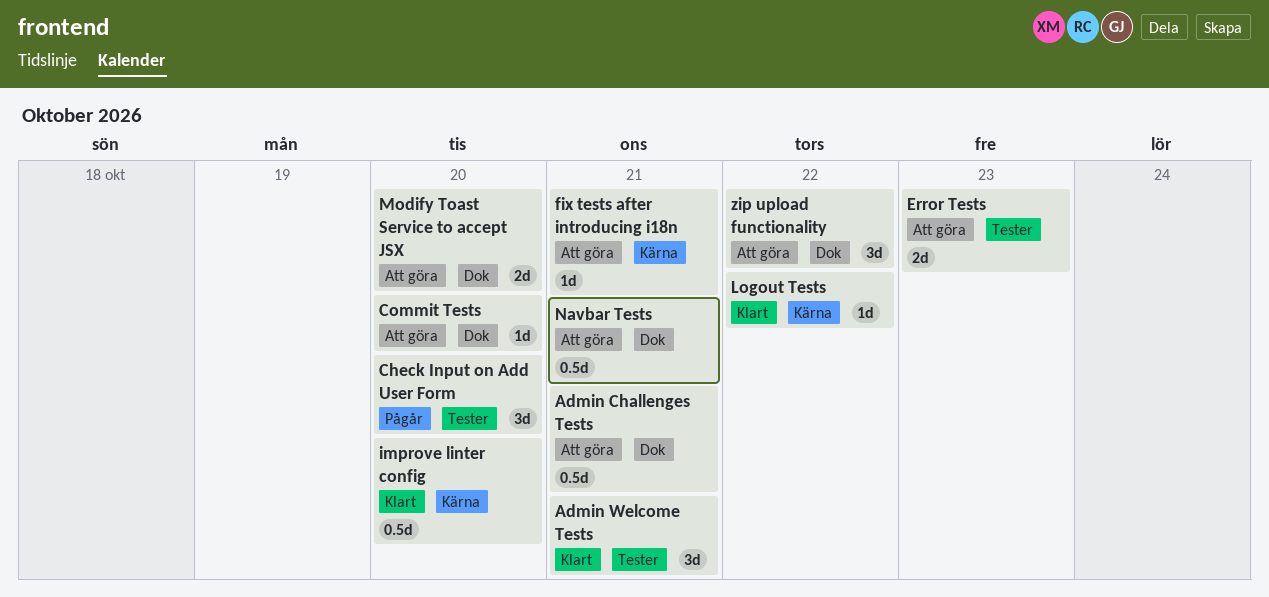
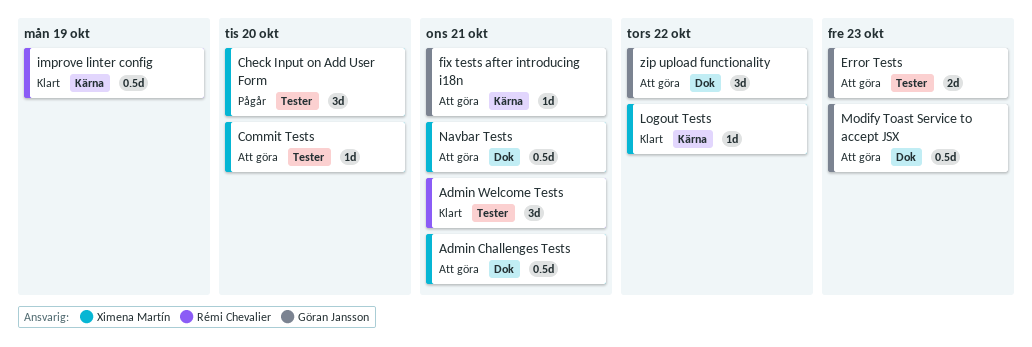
Commit Tests, label: Dok -> Tester
improve linter config, due: Oct 20 -> Oct 19
Modify Toast Service to accept JSX, estimate: 2d -> 0.5d
Modify Toast Service to accept JSX, due: Oct 20 -> Oct 23

